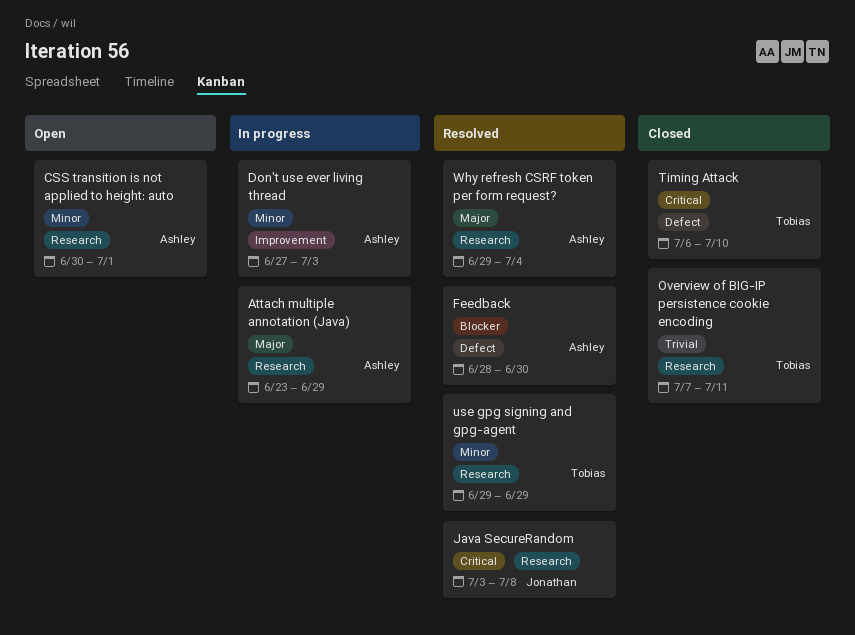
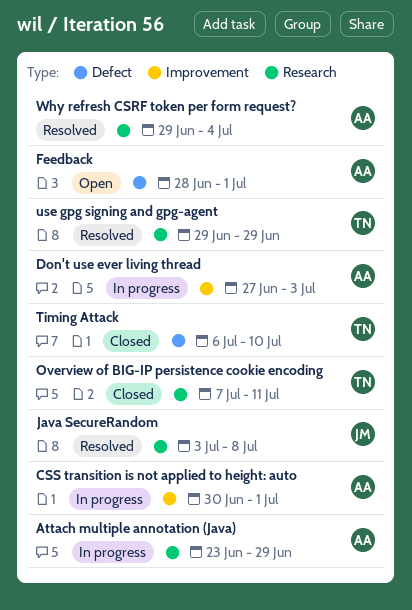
CSS transition is not applied to height: auto, status: Open -> In progress
CSS transition is not applied to height: auto, label: Research -> Improvement
Feedback, status: Resolved -> Open
Feedback, due: Jun 30 -> Jul 1

